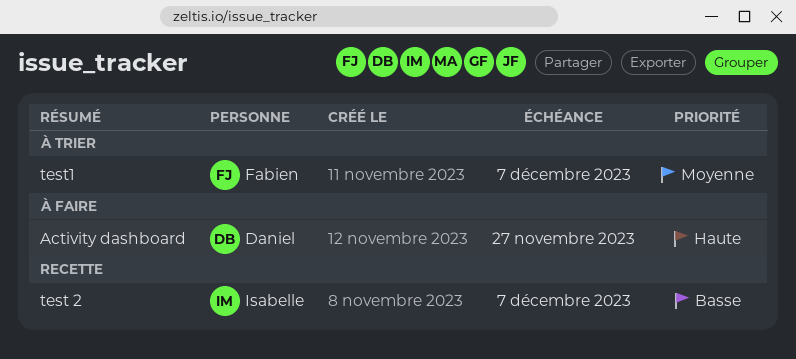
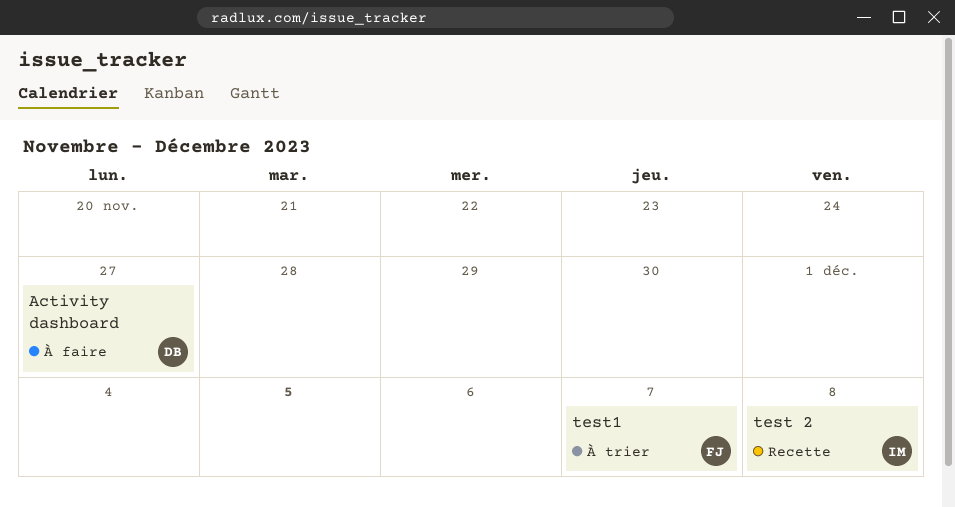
test 2, due: Dec 7 -> Dec 8

